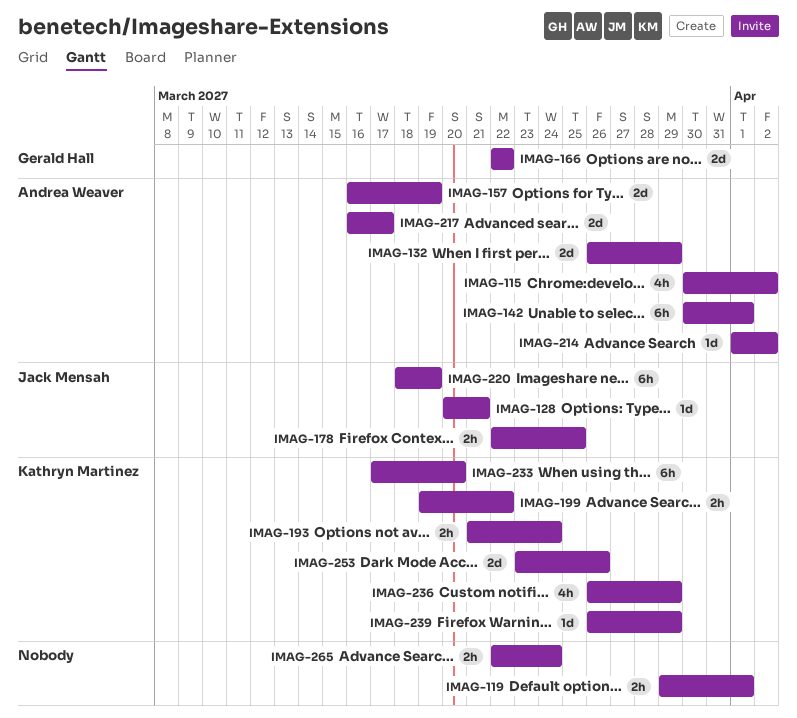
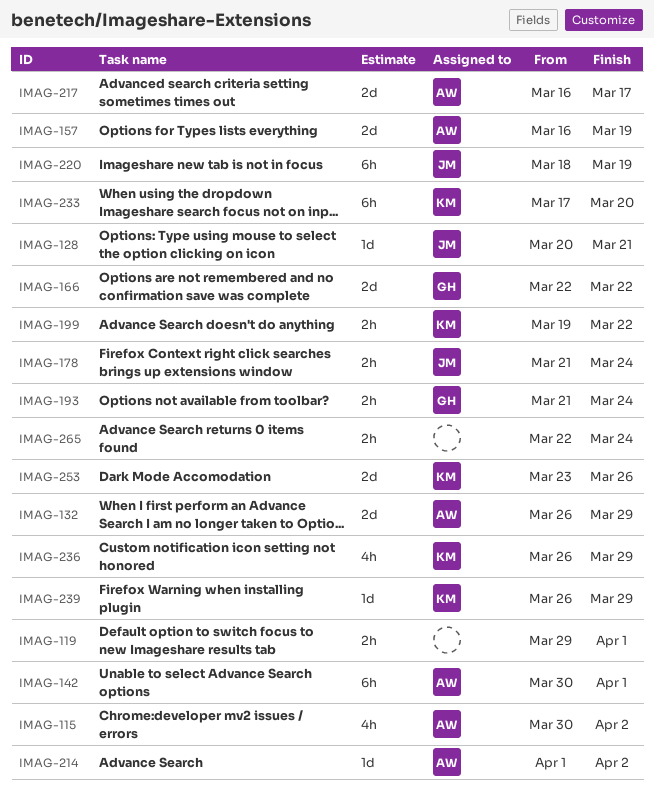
IMAG-178, start: Mar 22 -> Mar 21
IMAG-178, due: Mar 25 -> Mar 24
IMAG-193, owner: Kathryn Martinez -> Gerald Hall

